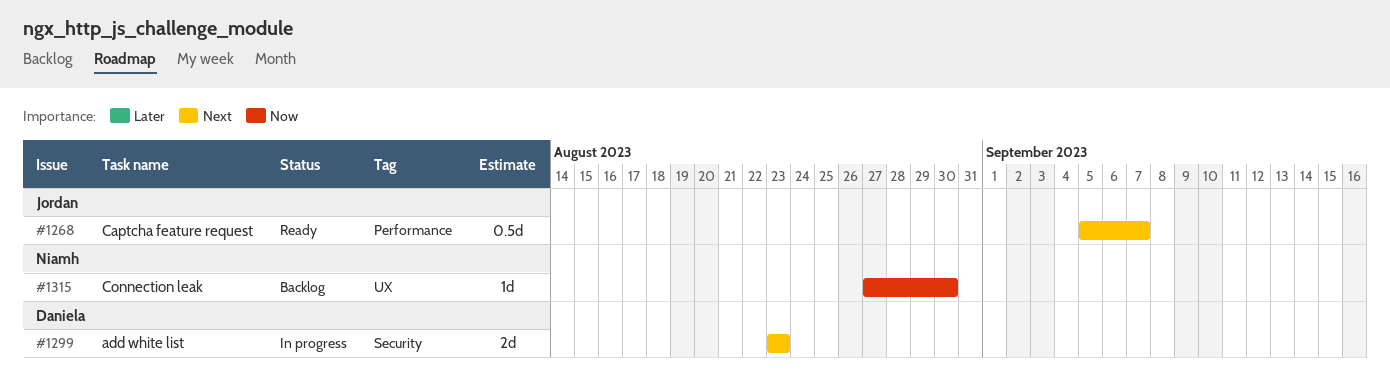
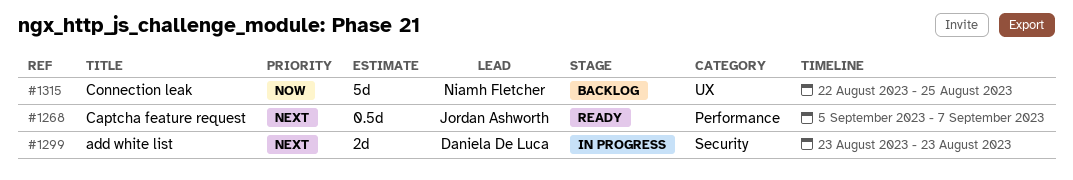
#1315, estimate: 1d -> 5d
#1315, start: Aug 27 -> Aug 22
#1315, due: Aug 30 -> Aug 25

